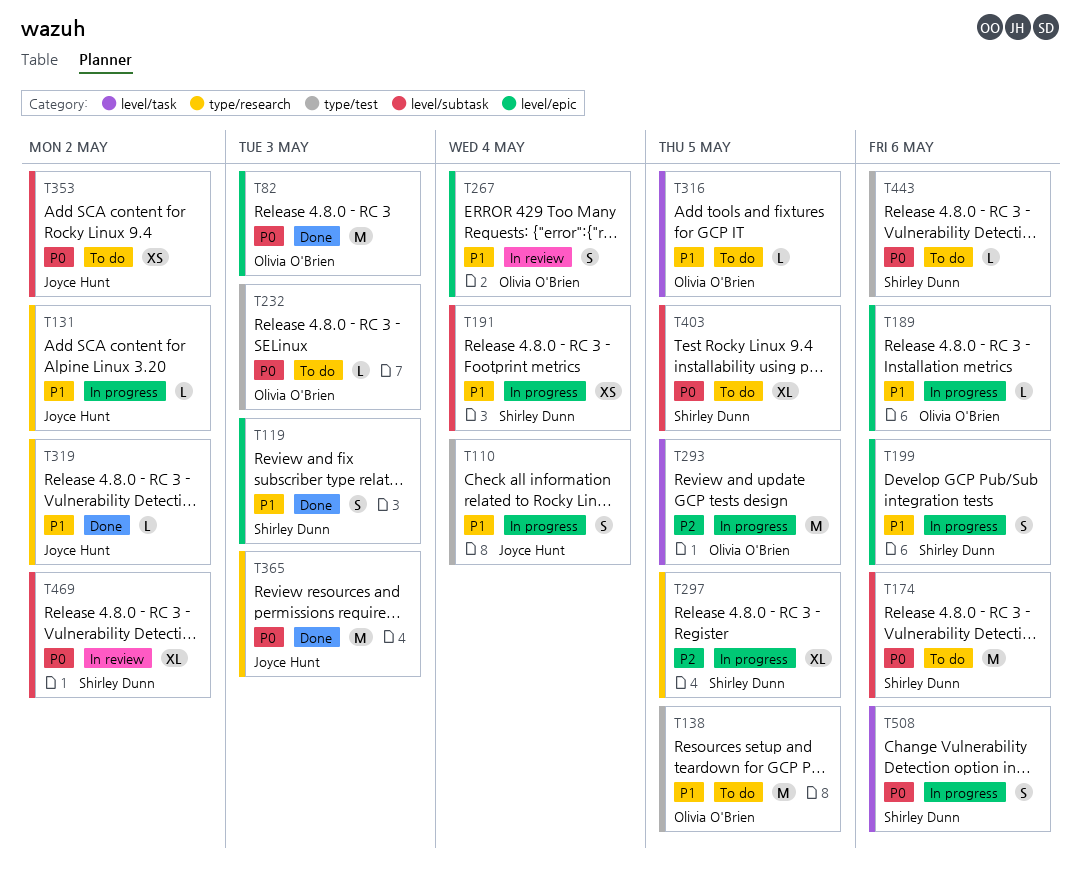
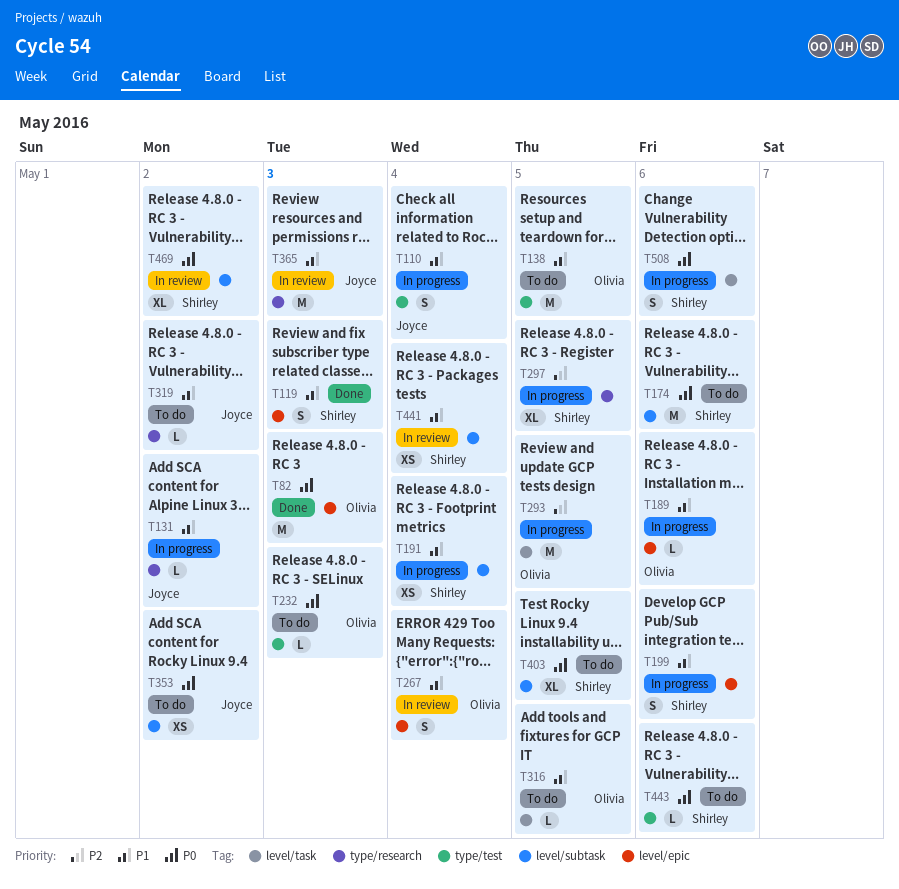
T319, status: Done -> To do
T365, status: Done -> In review
T365, priority: P0 -> P1
T441: none -> present

